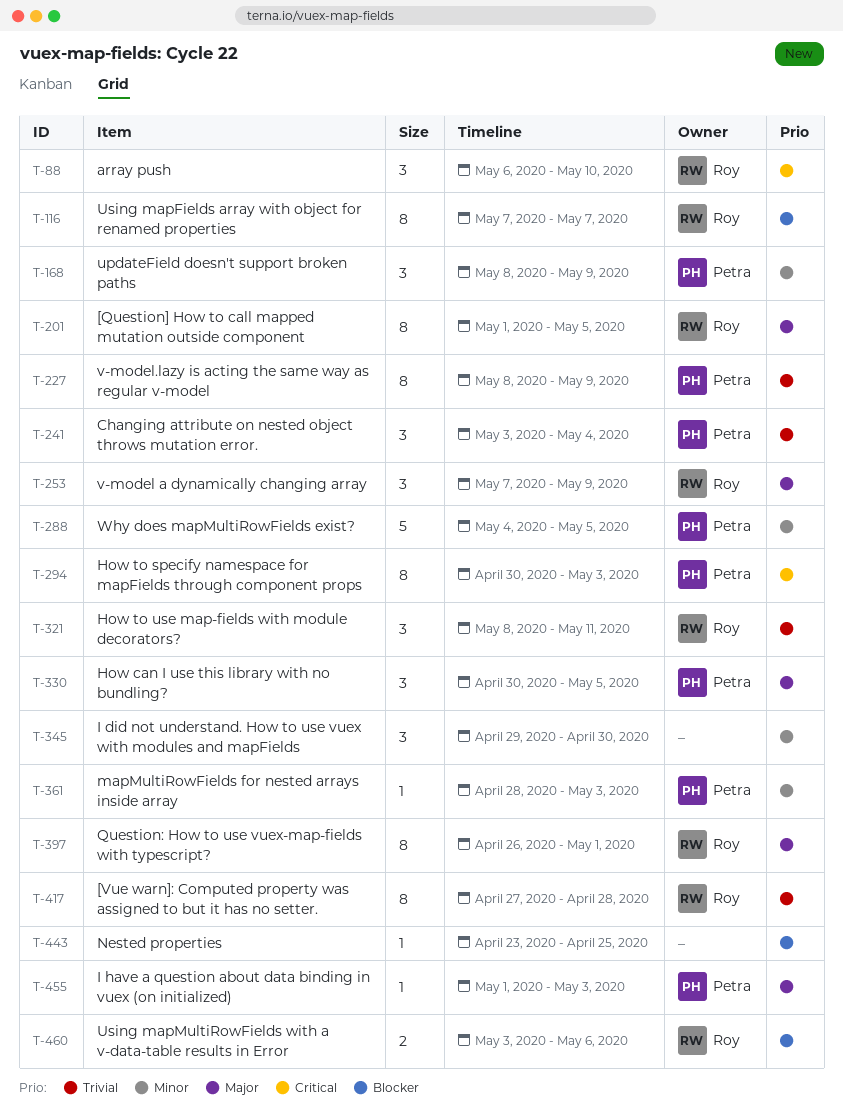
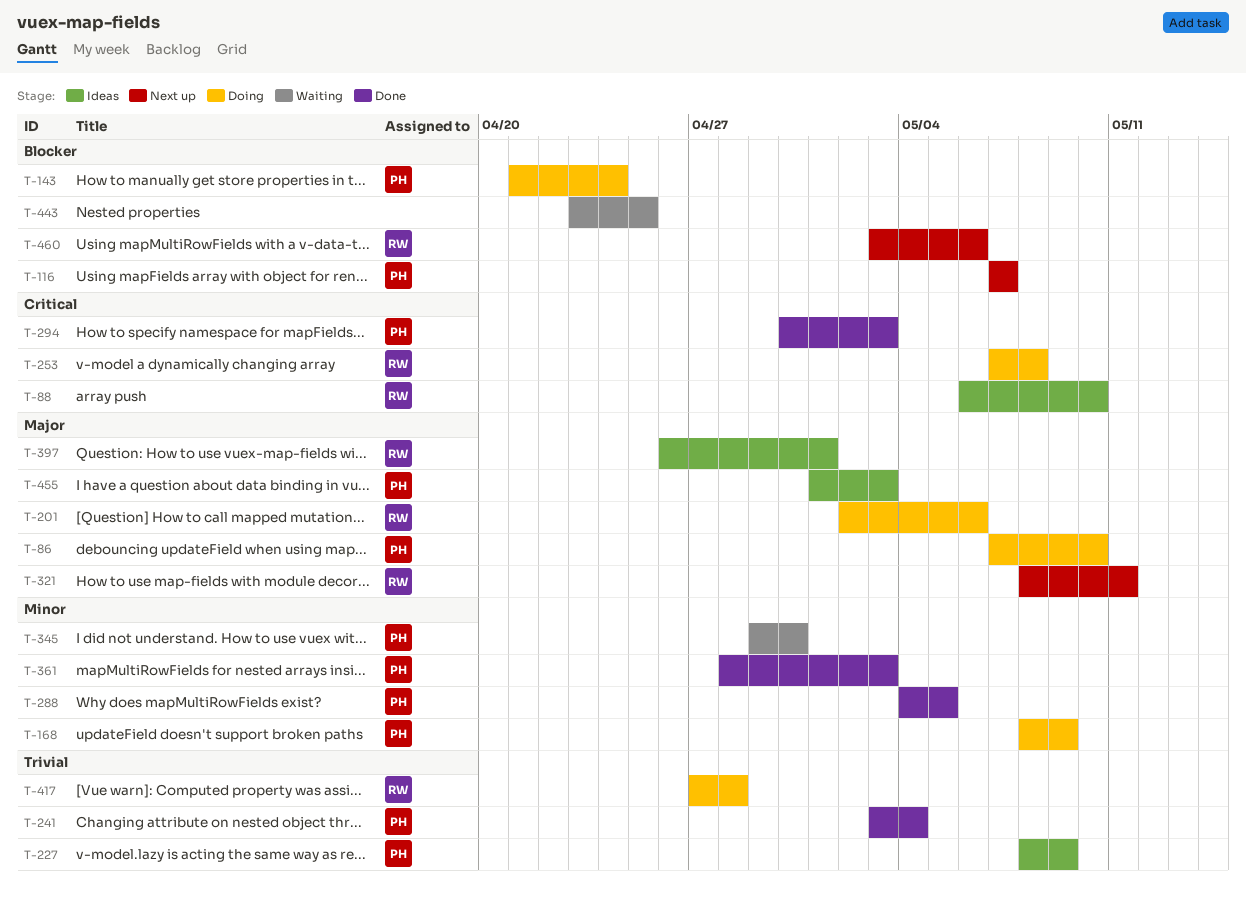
T-86: none -> present
T-116, owner: Roy -> Petra
T-143: none -> present
T-201, start: May 1 -> May 2
T-201, due: May 5 -> May 6
T-253, priority: Major -> Critical
T-253, due: May 9 -> May 8
T-321, priority: Trivial -> Major
T-330: present -> none
T-345, owner: none -> Petra

